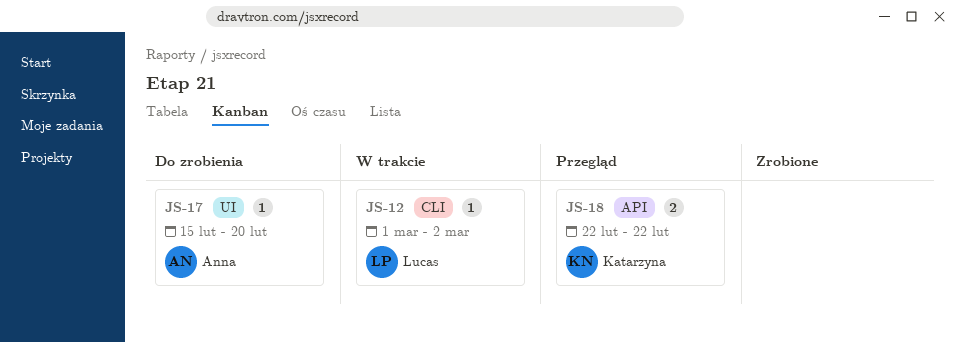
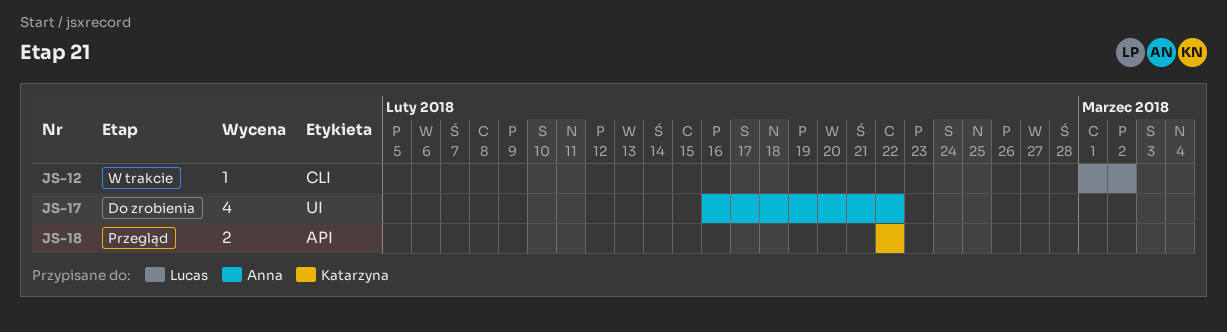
JS-17, estimate: 1 -> 4
JS-17, start: Feb 15 -> Feb 16
JS-17, due: Feb 20 -> Feb 22

